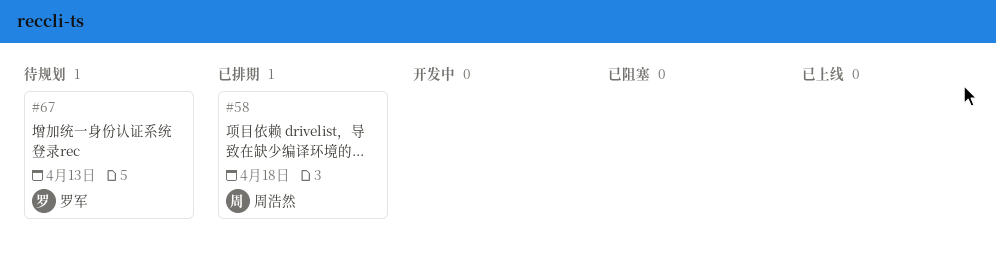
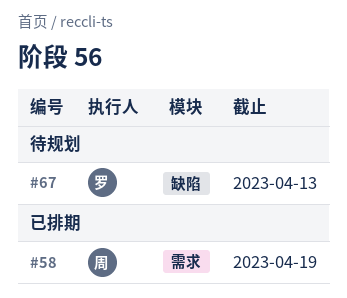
#58, due: Apr 18 -> Apr 19

